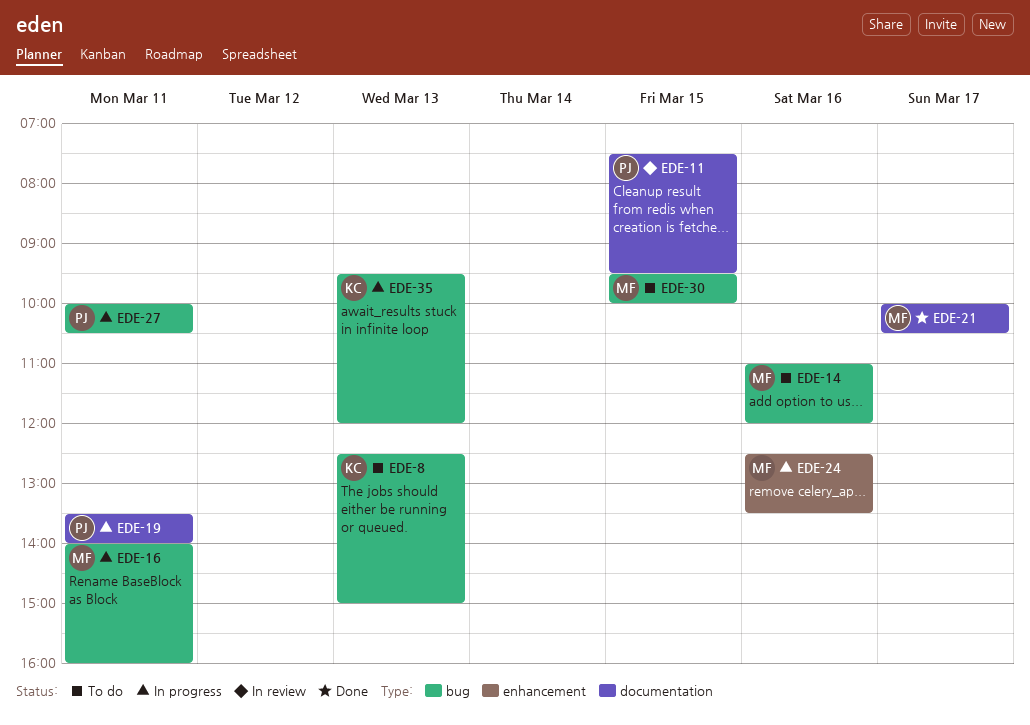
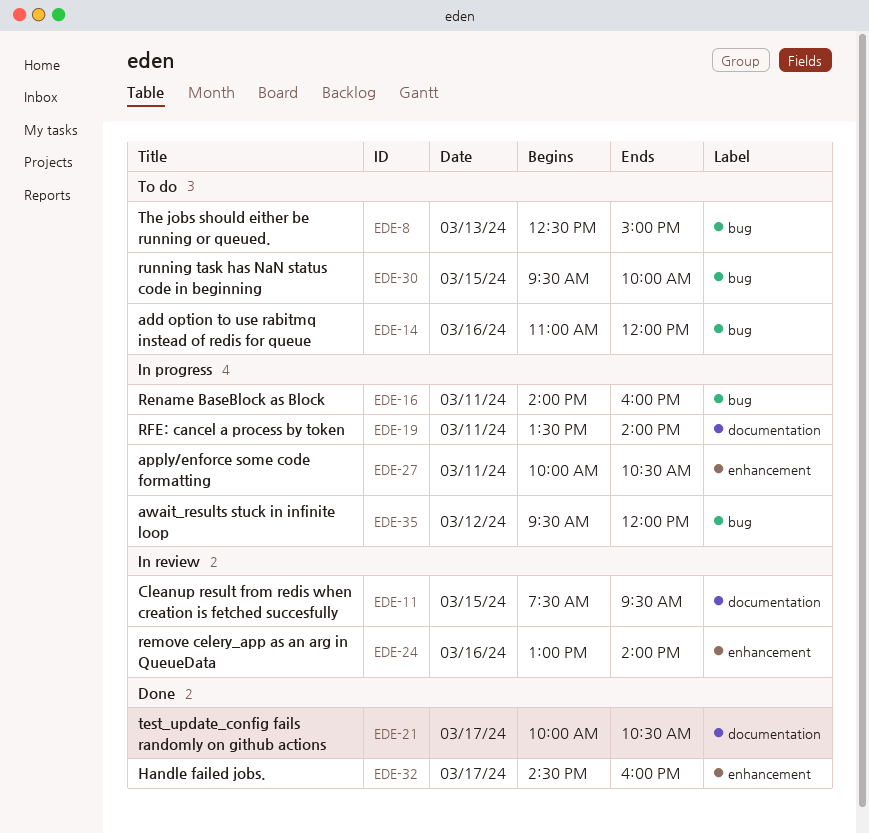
EDE-24, status: In progress -> In review
EDE-24, begins: 12:30 -> 13:00
EDE-24, ends: 13:30 -> 14:00
EDE-27, label: bug -> enhancement
EDE-32: none -> present
EDE-35, day: Mar 13 -> Mar 12

